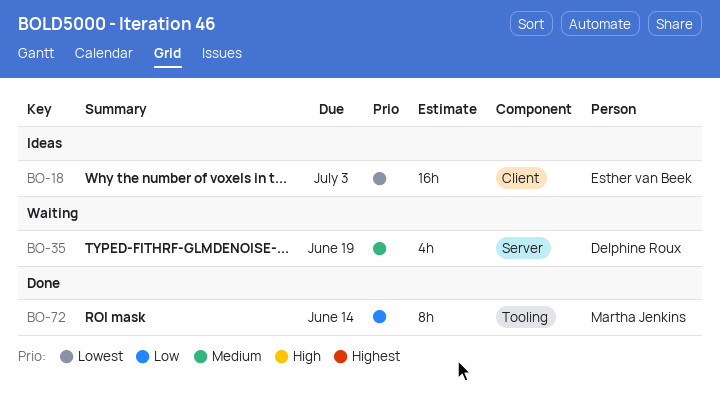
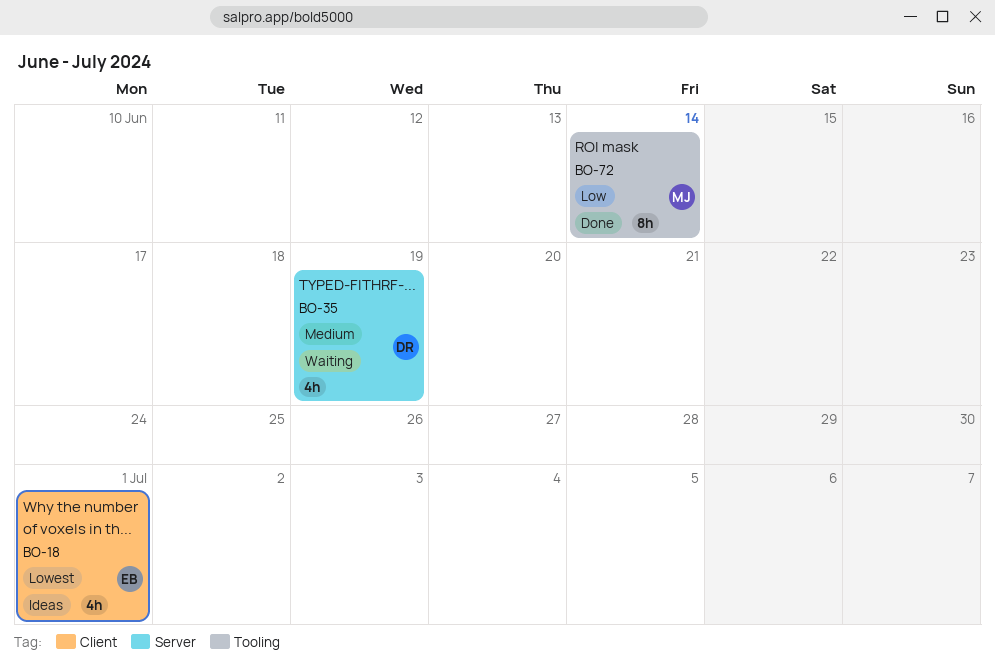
BO-18, estimate: 16h -> 4h
BO-18, due: Jul 3 -> Jul 1

